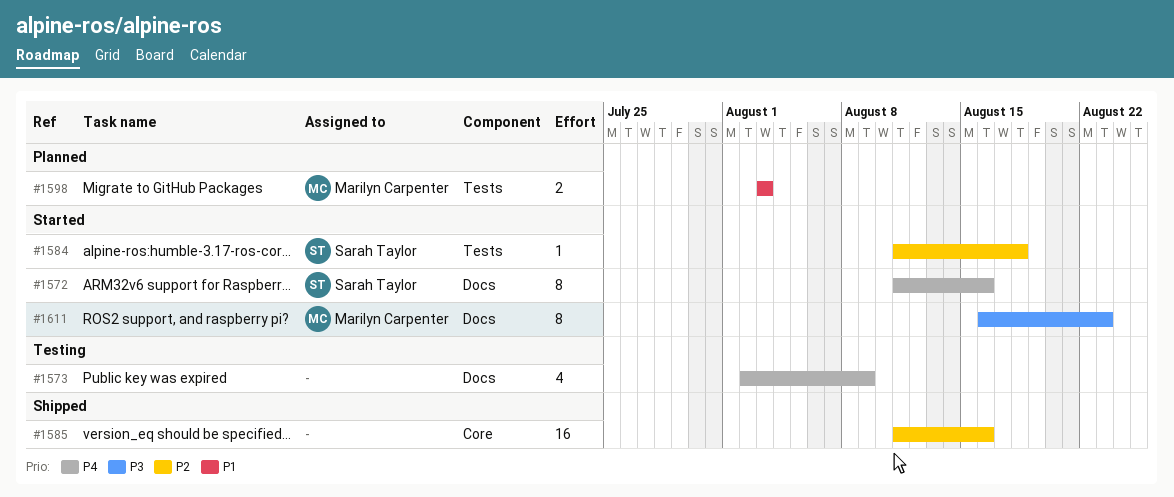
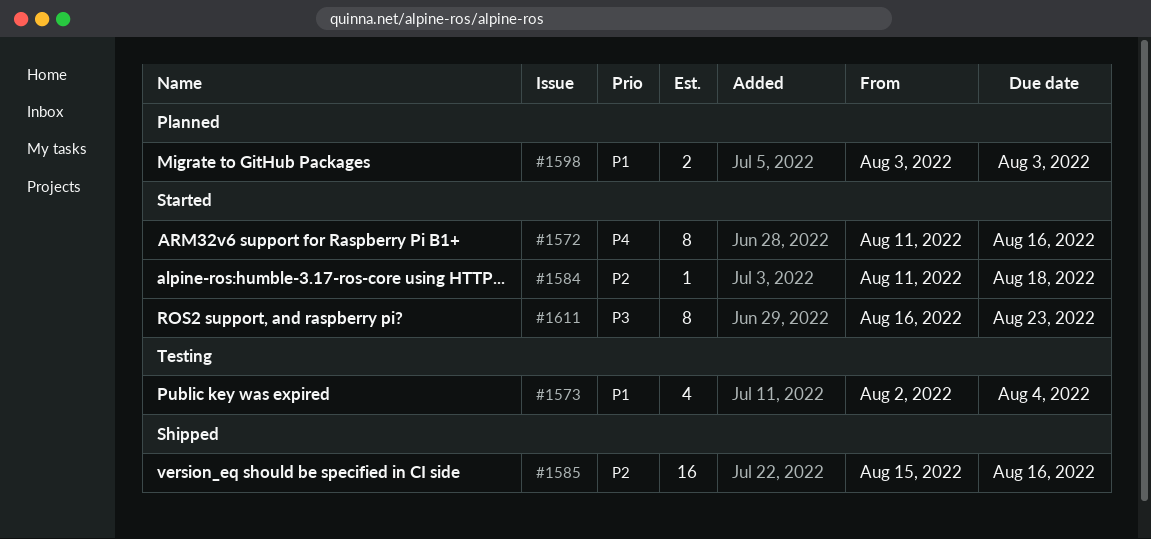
#1573, priority: P4 -> P1
#1573, due: Aug 9 -> Aug 4
#1585, start: Aug 11 -> Aug 15

